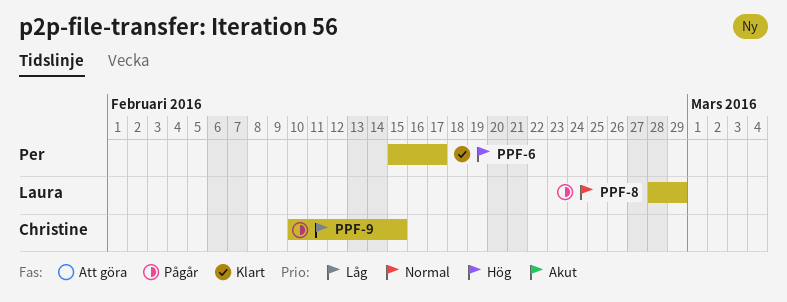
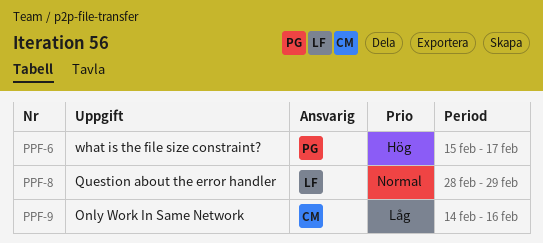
PPF-9, start: Feb 10 -> Feb 14
PPF-9, due: Feb 15 -> Feb 16

